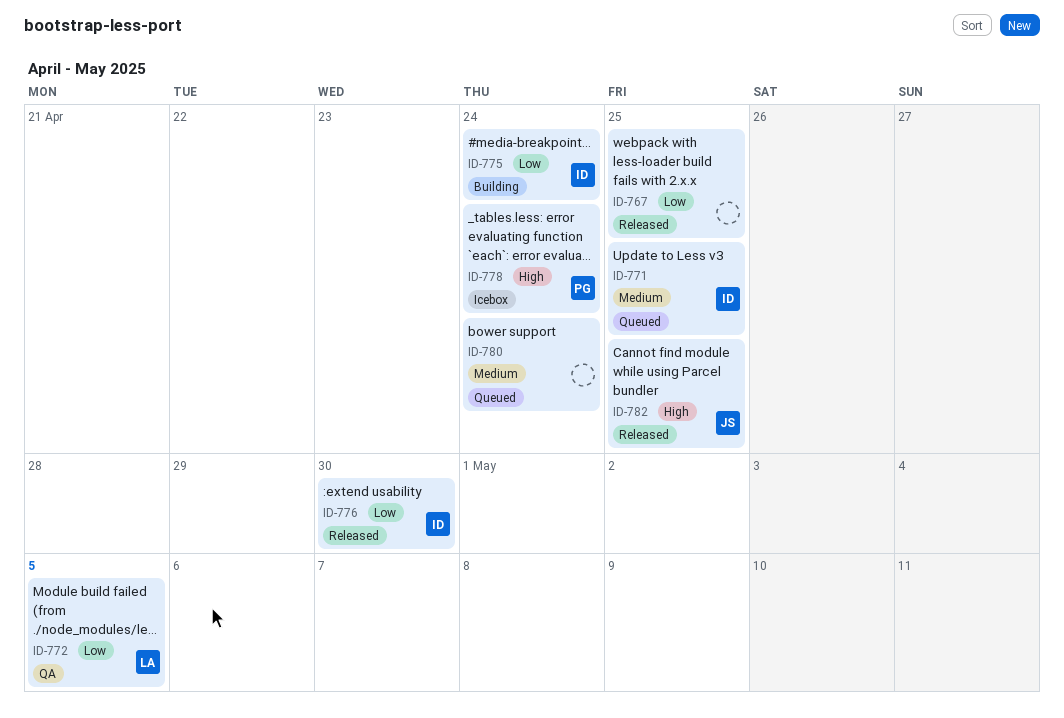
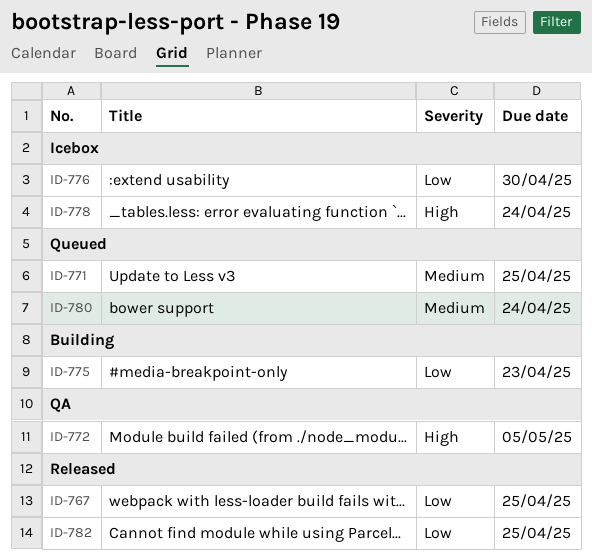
ID-772, priority: Low -> High
ID-775, due: Apr 24 -> Apr 23
ID-776, status: Released -> Icebox
ID-782, priority: High -> Low

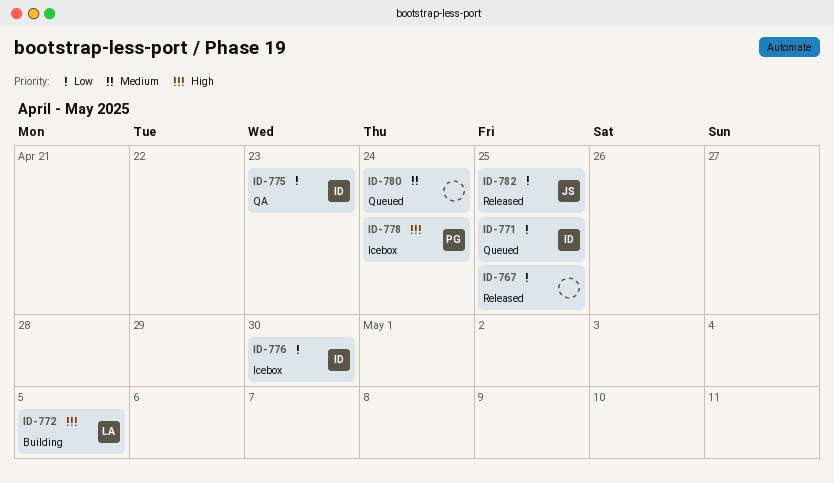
ID-771, priority: Medium -> Low
ID-772, status: QA -> Building
ID-775, status: Building -> QA

